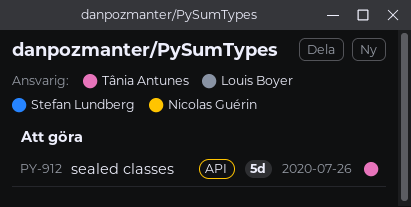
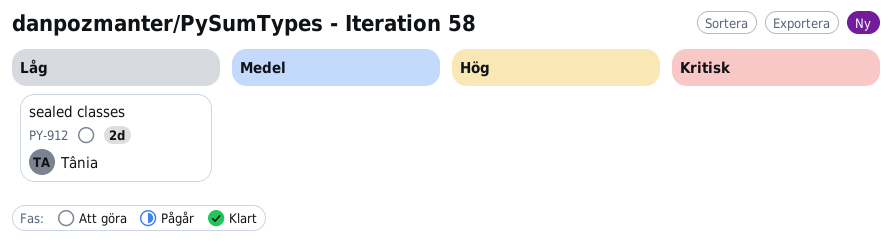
PY-912, estimate: 5d -> 2d

